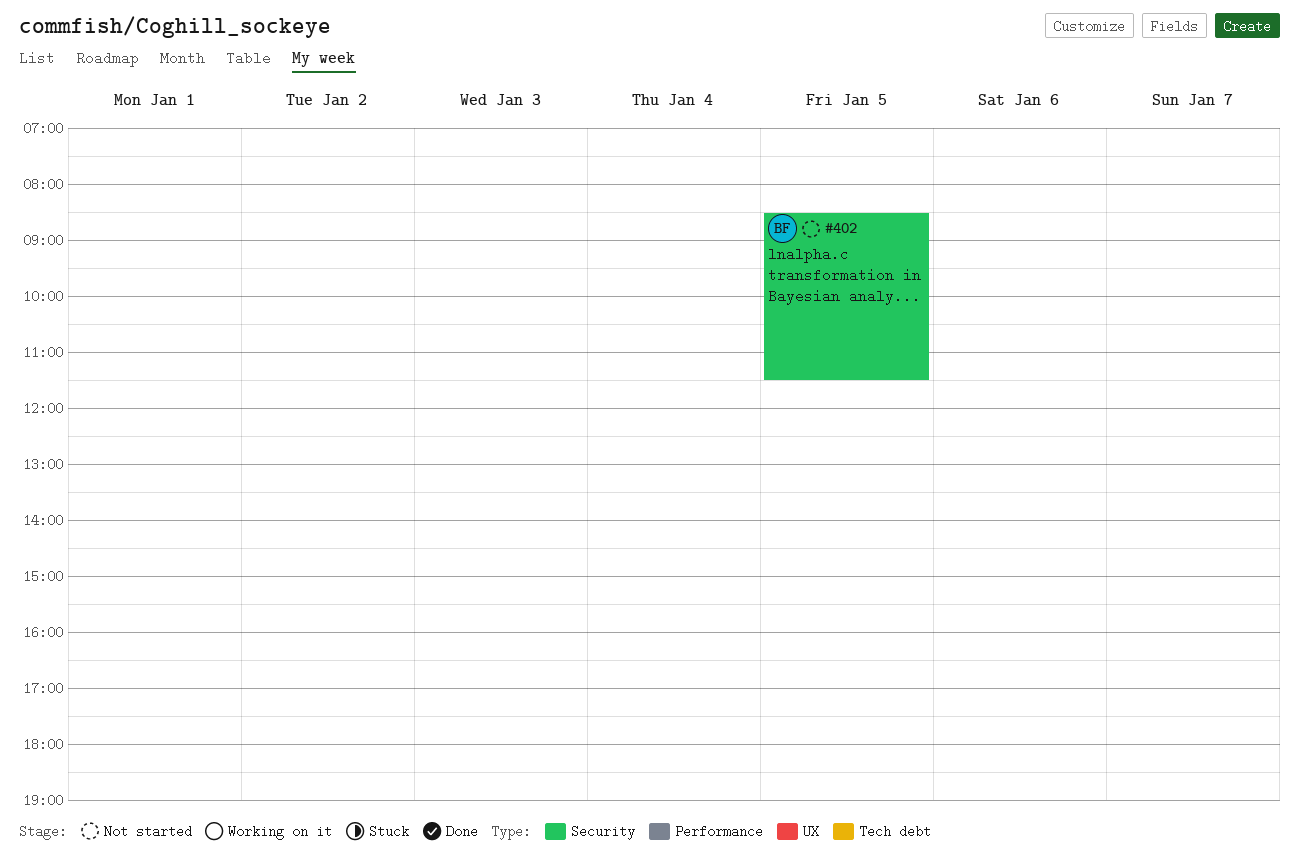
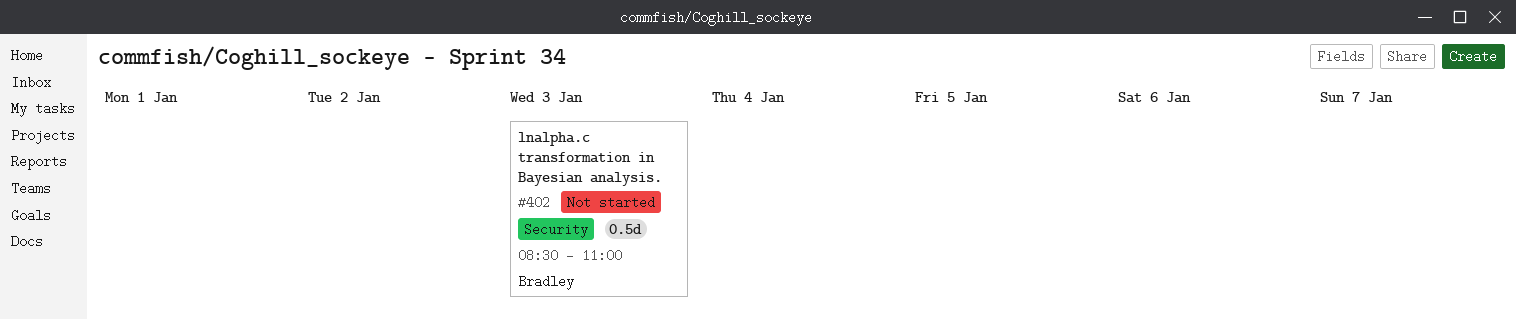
#402, day: Jan 5 -> Jan 3
#402, ends: 11:30 -> 11:00

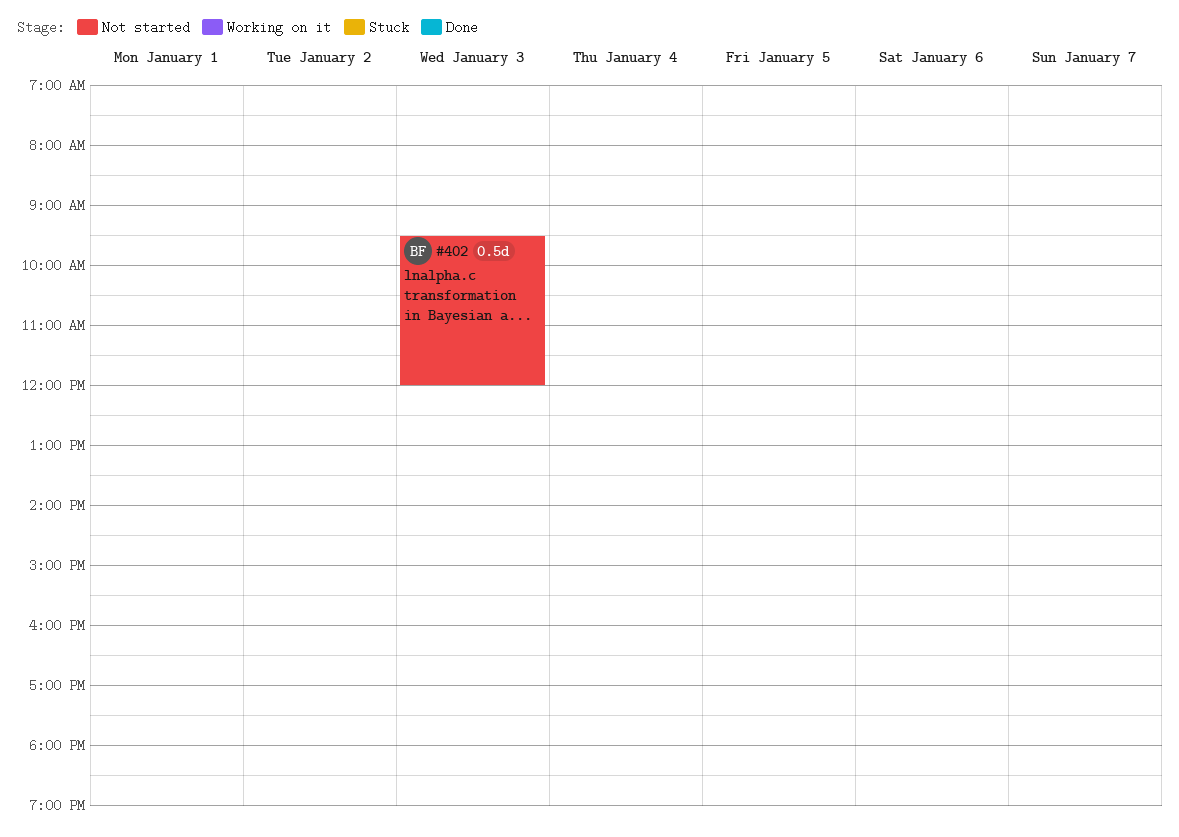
#402, begins: 08:30 -> 09:30
#402, ends: 11:00 -> 12:00

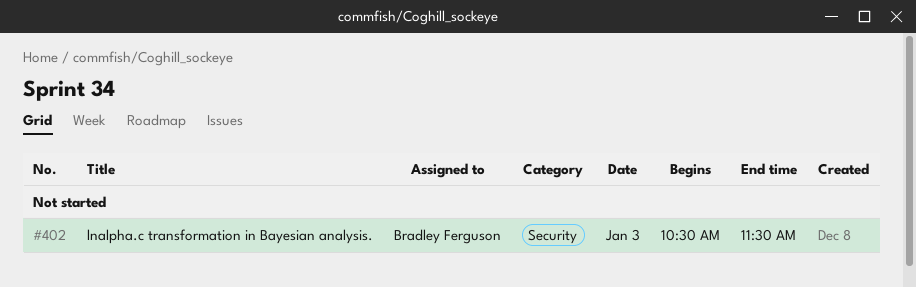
#402, begins: 09:30 -> 10:30
#402, ends: 12:00 -> 11:30

